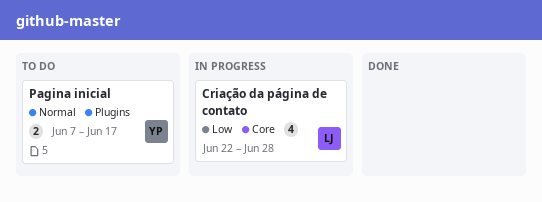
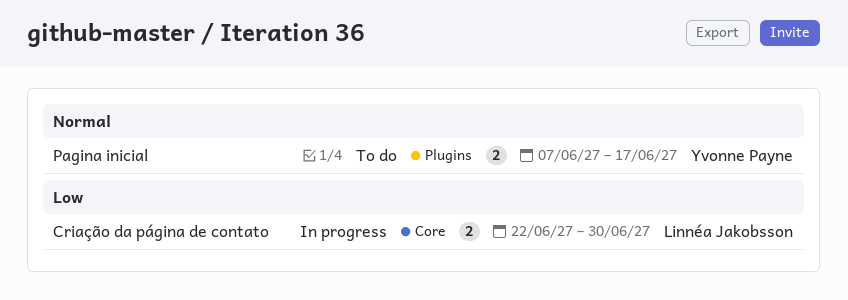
Criação da página de contato, estimate: 4 -> 2
Criação da página de contato, due: Jun 28 -> Jun 30

